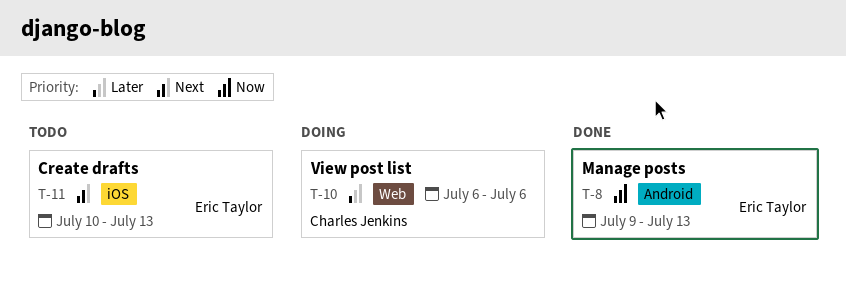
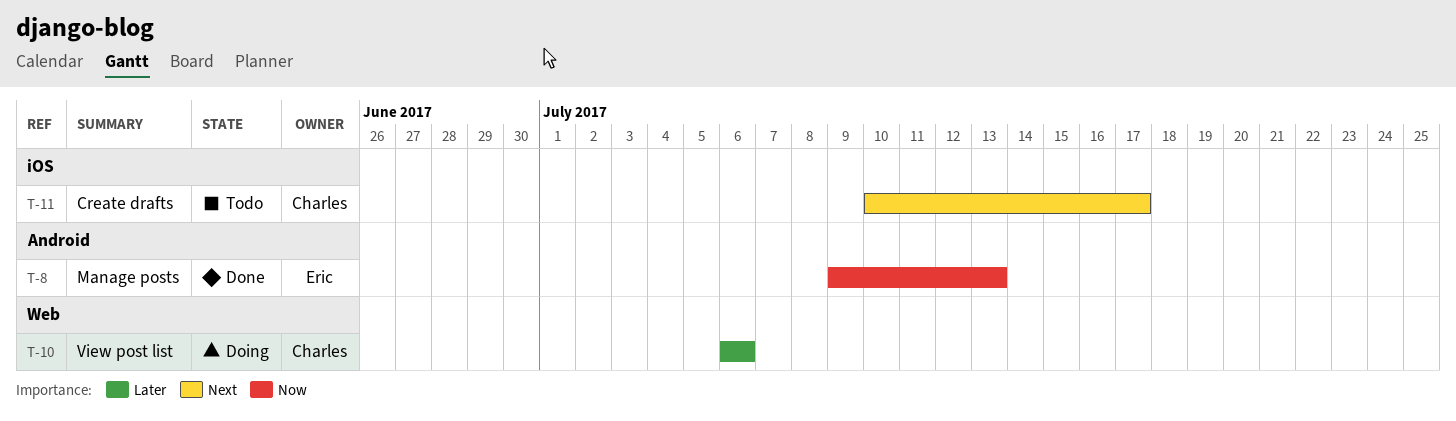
T-11, owner: Eric Taylor -> Charles Jenkins
T-11, due: Jul 13 -> Jul 17

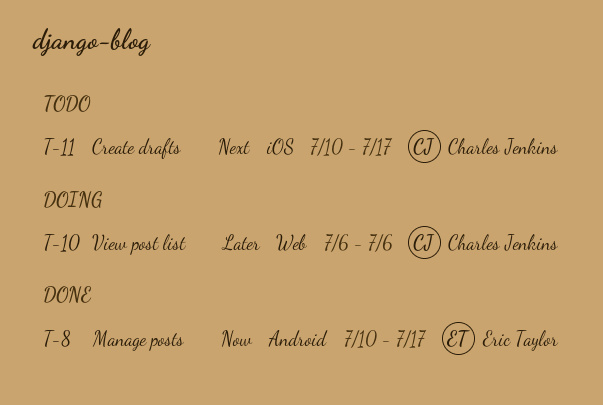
T-8, start: Jul 9 -> Jul 10
T-8, due: Jul 13 -> Jul 17

